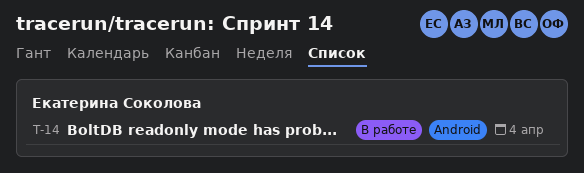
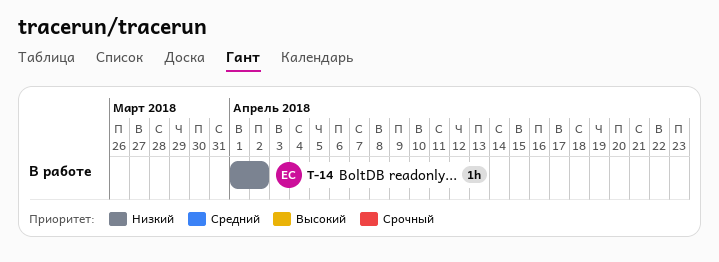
T-14, due: Apr 4 -> Apr 2

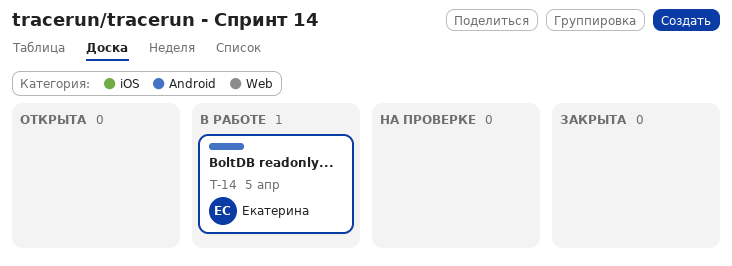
T-14, due: Apr 2 -> Apr 5

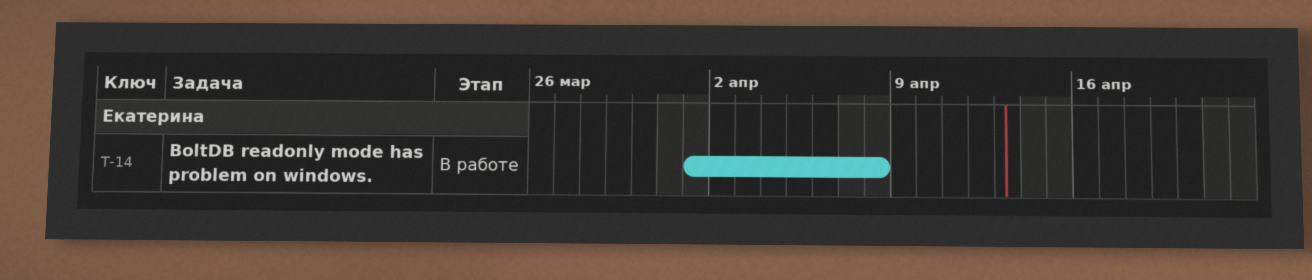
T-14, due: Apr 5 -> Apr 8

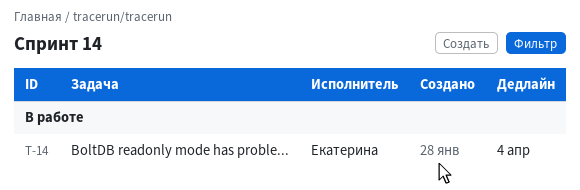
T-14, due: Apr 8 -> Apr 4

